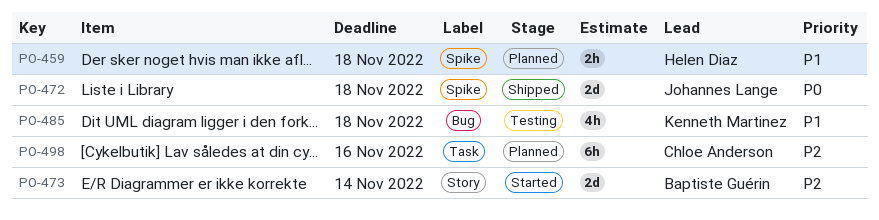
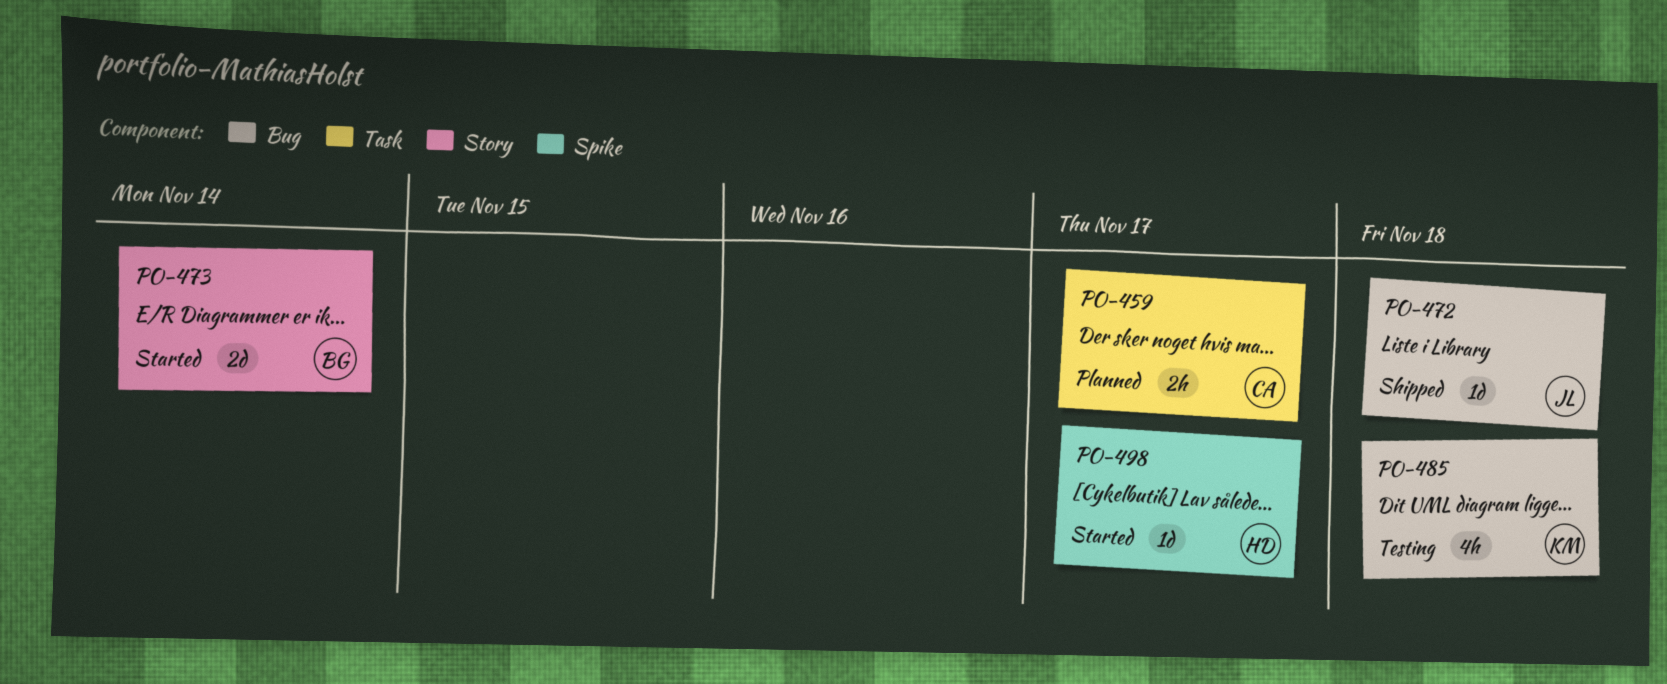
PO-459, owner: Helen Diaz -> Chloe Anderson
PO-459, label: Spike -> Task
PO-459, due: Nov 18 -> Nov 17
PO-472, label: Spike -> Bug
PO-472, estimate: 2d -> 1d
PO-498, status: Planned -> Started
PO-498, owner: Chloe Anderson -> Helen Diaz
PO-498, label: Task -> Spike
PO-498, estimate: 6h -> 1d
PO-498, due: Nov 16 -> Nov 17

